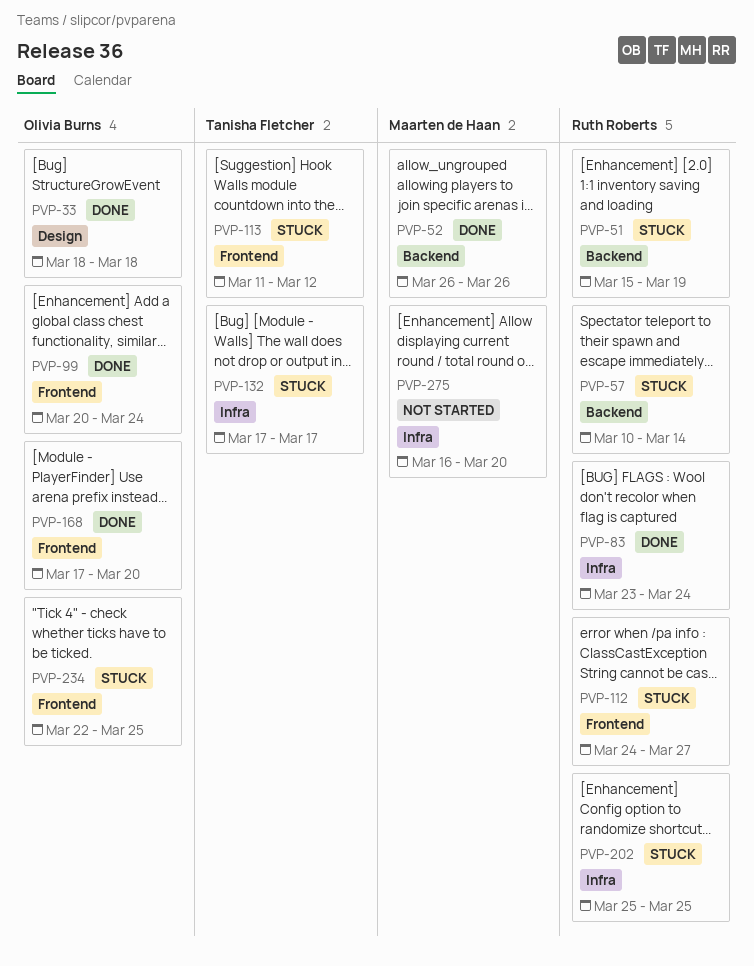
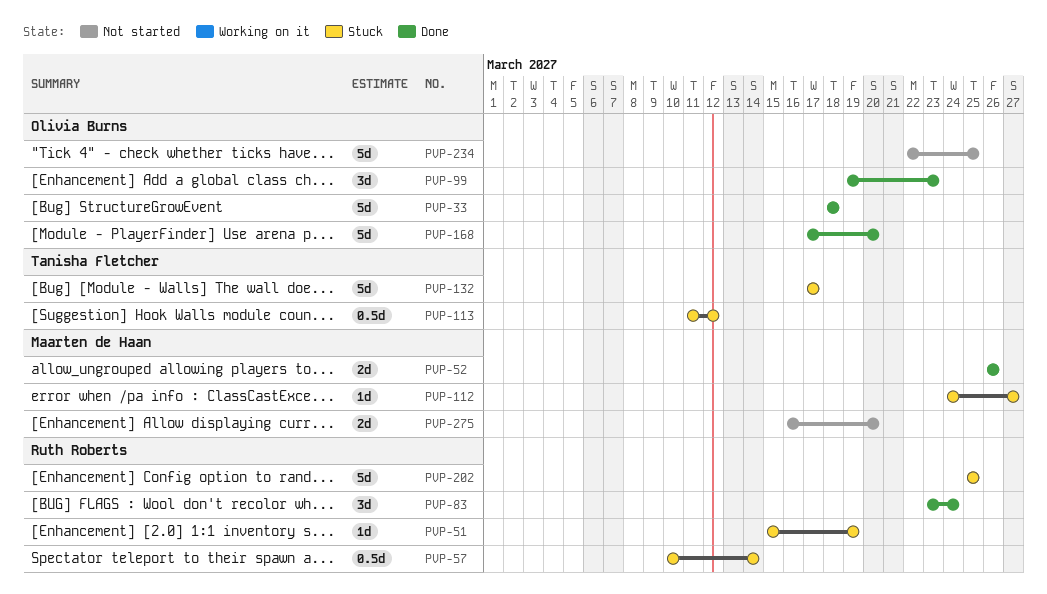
PVP-99, start: Mar 20 -> Mar 19
PVP-99, due: Mar 24 -> Mar 23
PVP-112, owner: Ruth Roberts -> Maarten de Haan
PVP-234, status: Stuck -> Not started

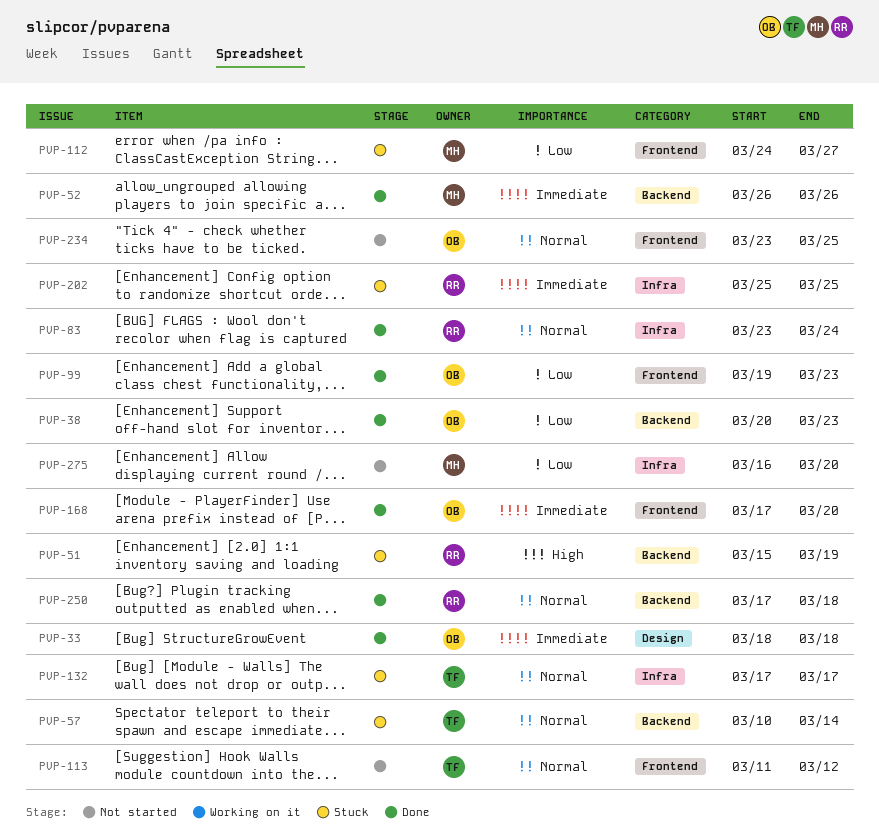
PVP-38: none -> present
PVP-57, owner: Ruth Roberts -> Tanisha Fletcher
PVP-113, status: Stuck -> Not started
PVP-234, start: Mar 22 -> Mar 23
PVP-250: none -> present

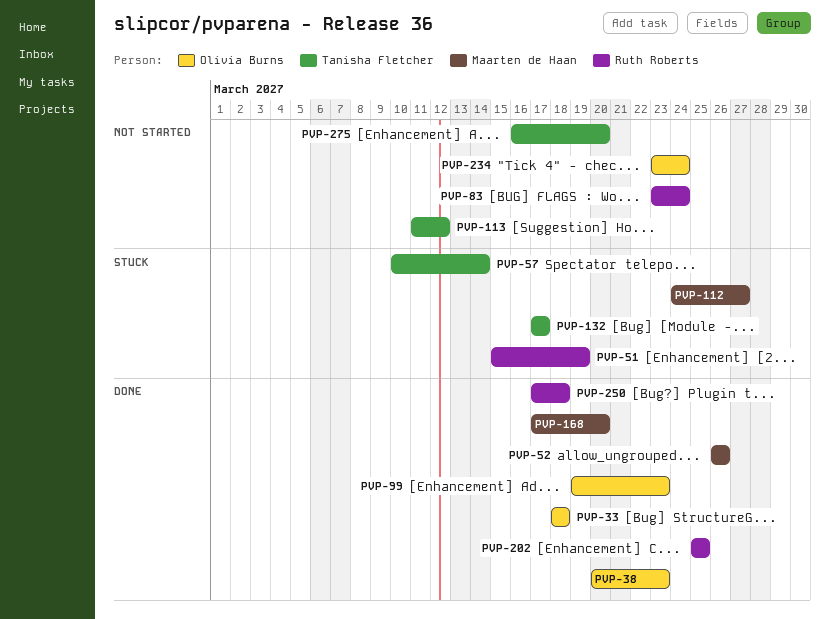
PVP-83, status: Done -> Not started
PVP-168, owner: Olivia Burns -> Maarten de Haan
PVP-202, status: Stuck -> Done
PVP-234, due: Mar 25 -> Mar 24
PVP-275, owner: Maarten de Haan -> Tanisha Fletcher

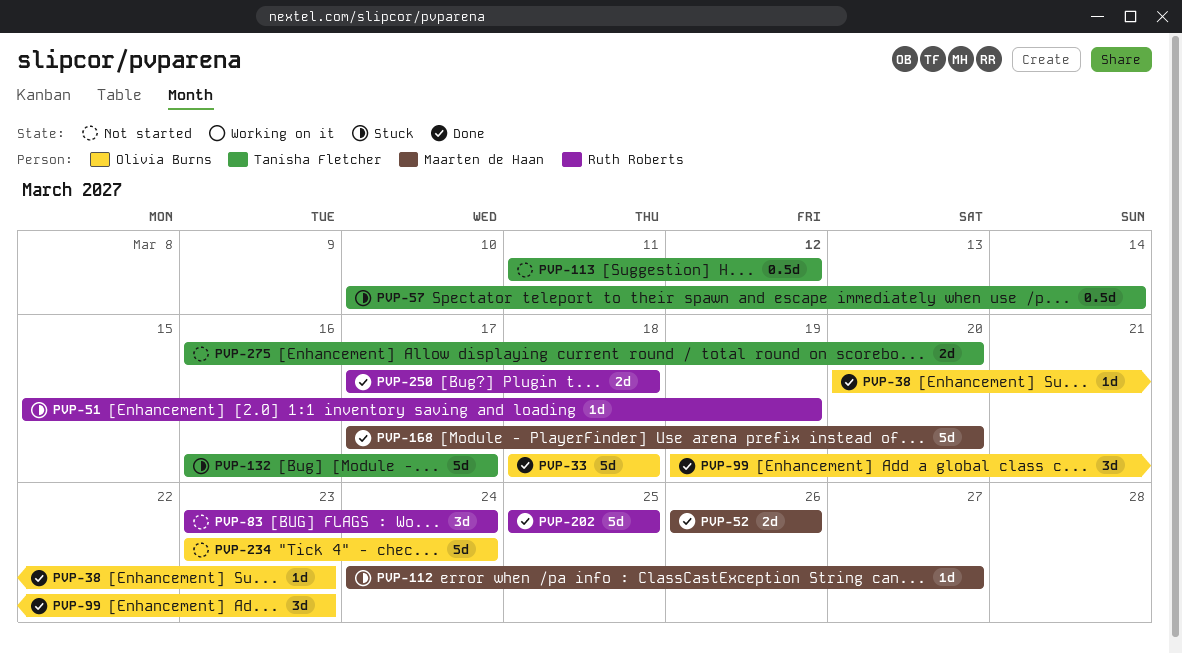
PVP-132, start: Mar 17 -> Mar 16

